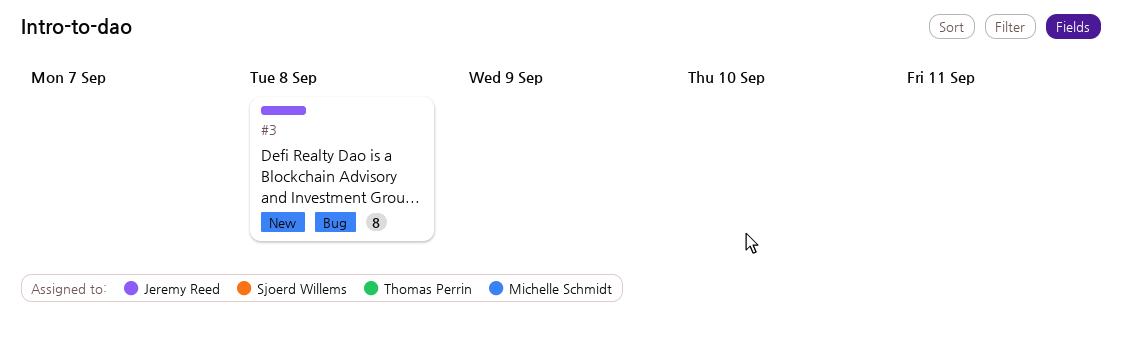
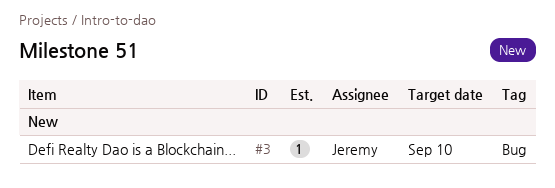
#3, estimate: 8 -> 1
#3, due: Sep 8 -> Sep 10

